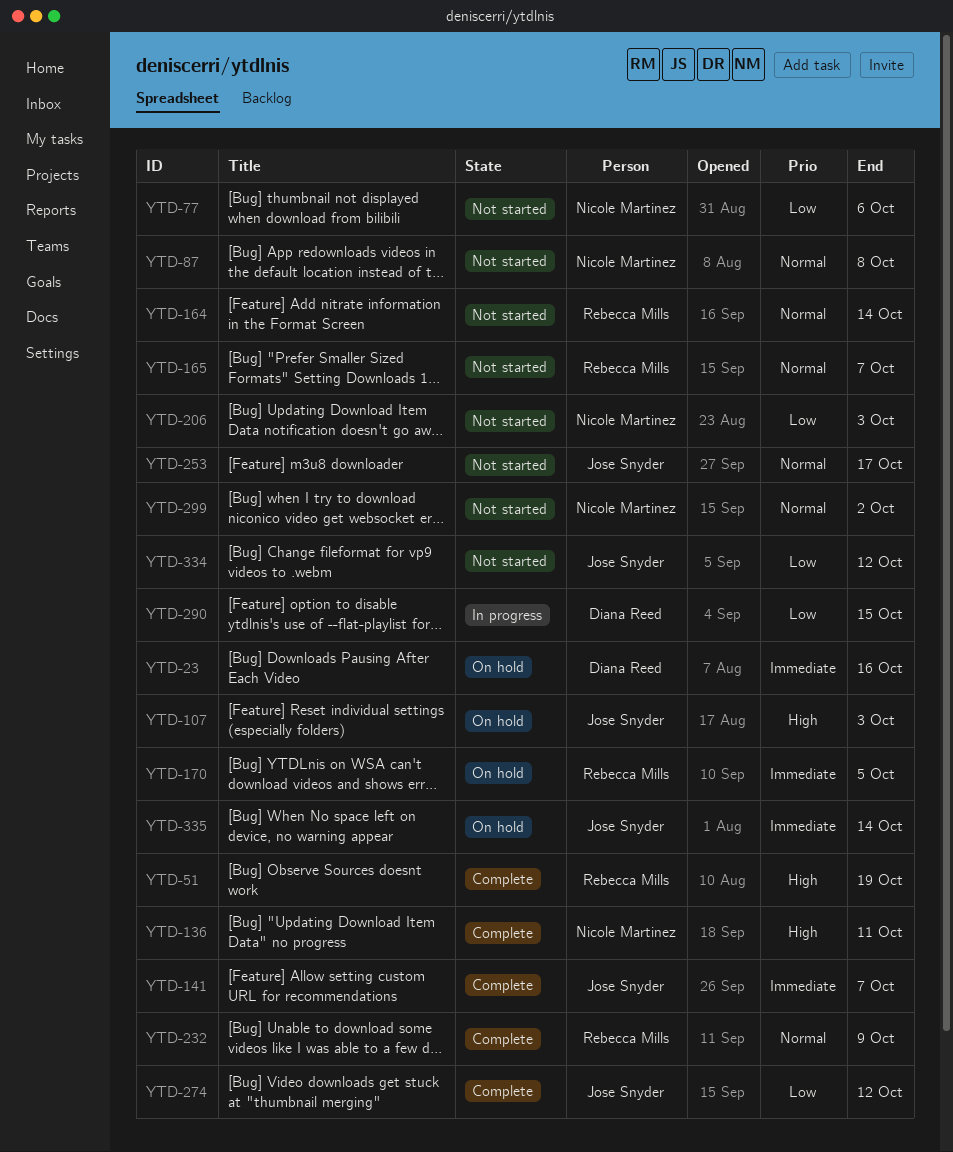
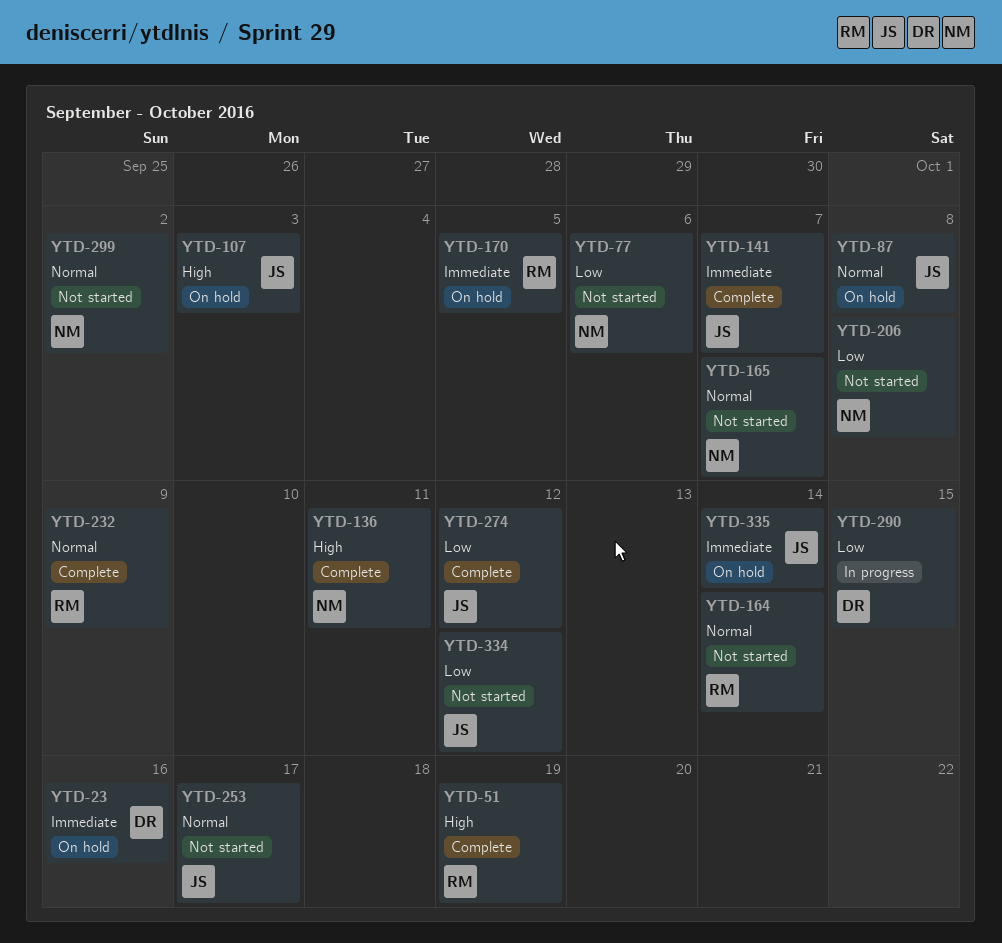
YTD-87, status: Not started -> On hold
YTD-87, owner: Nicole Martinez -> Jose Snyder
YTD-165, owner: Rebecca Mills -> Nicole Martinez
YTD-206, due: Oct 3 -> Oct 8

